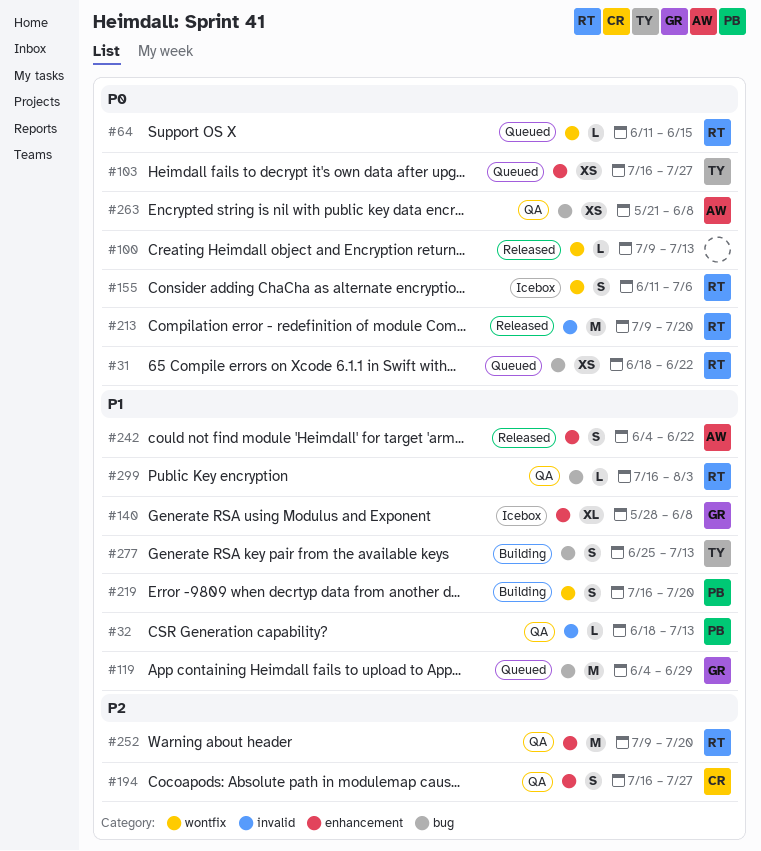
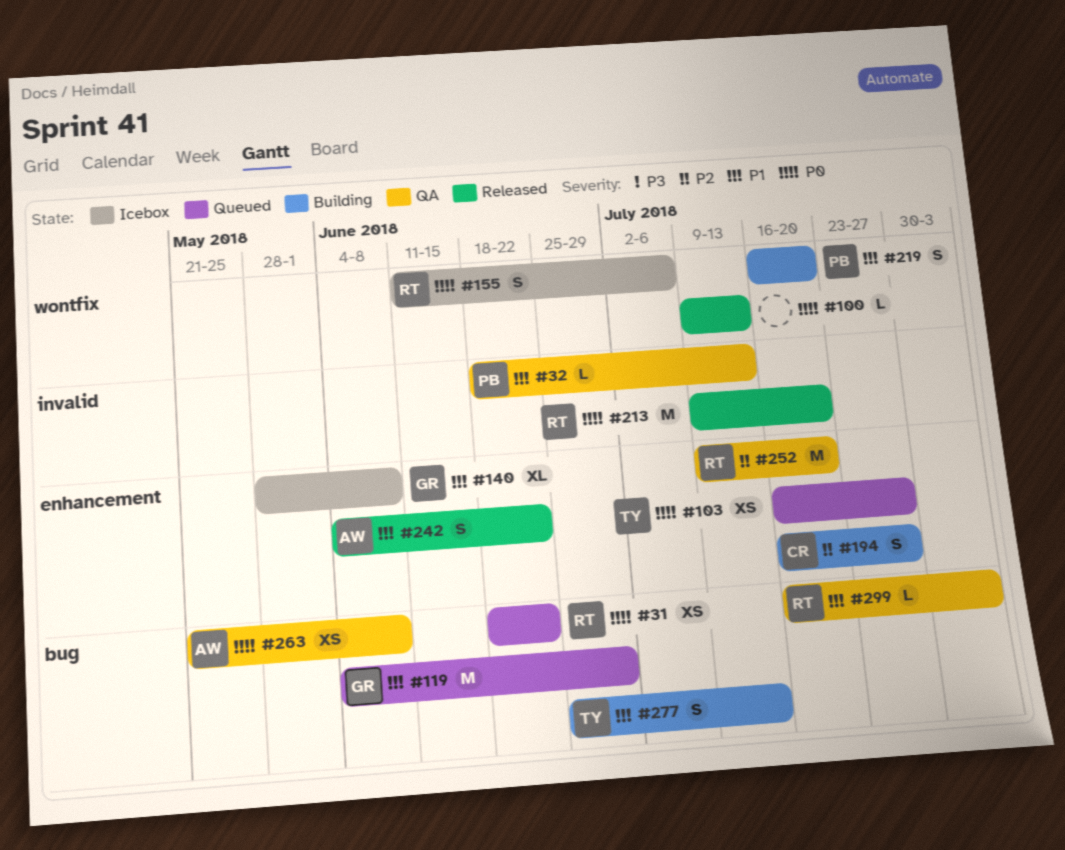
#64: present -> none
#194, status: QA -> Building

